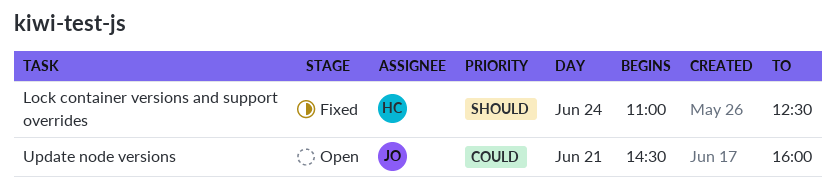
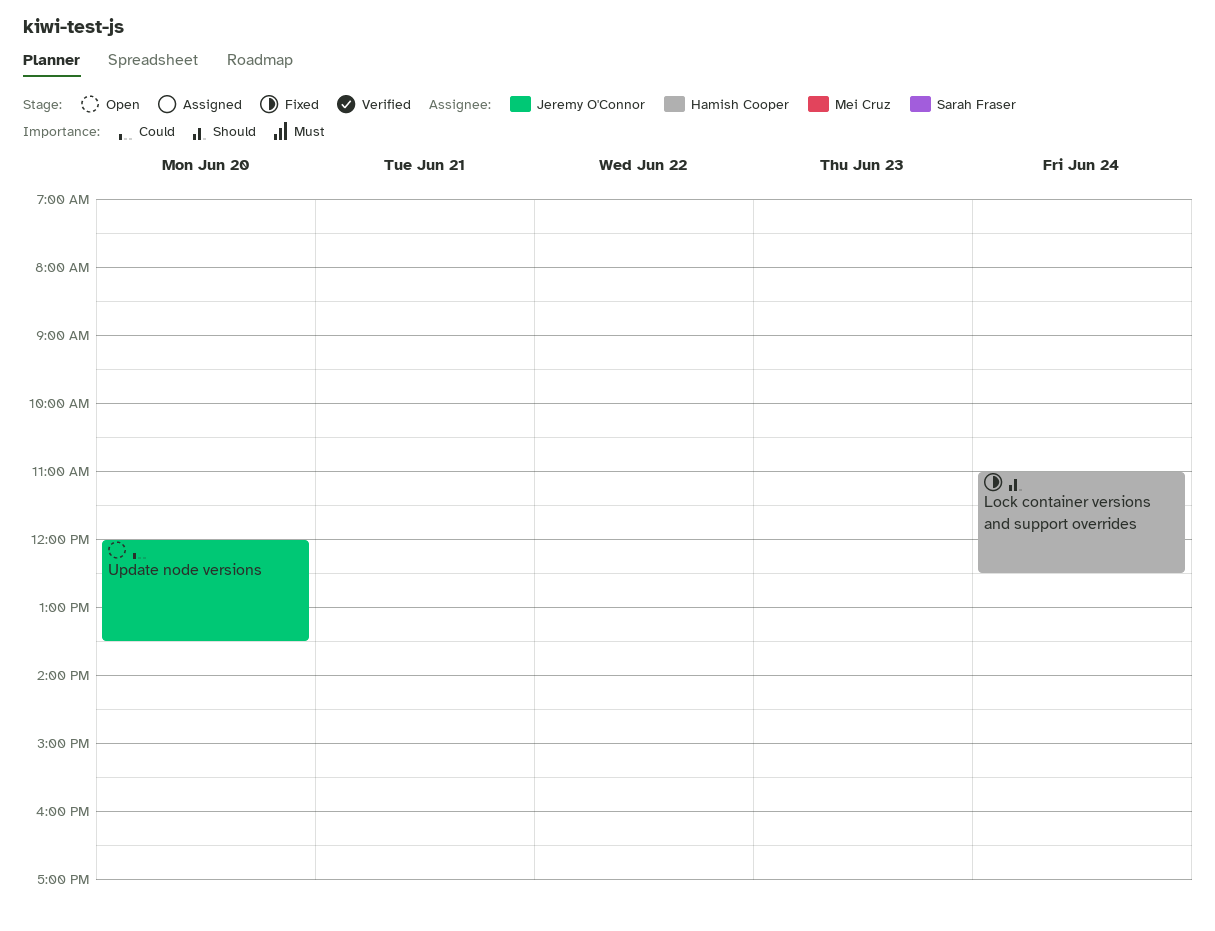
Update node versions, day: Jun 21 -> Jun 20
Update node versions, begins: 14:30 -> 12:00
Update node versions, ends: 16:00 -> 13:30

